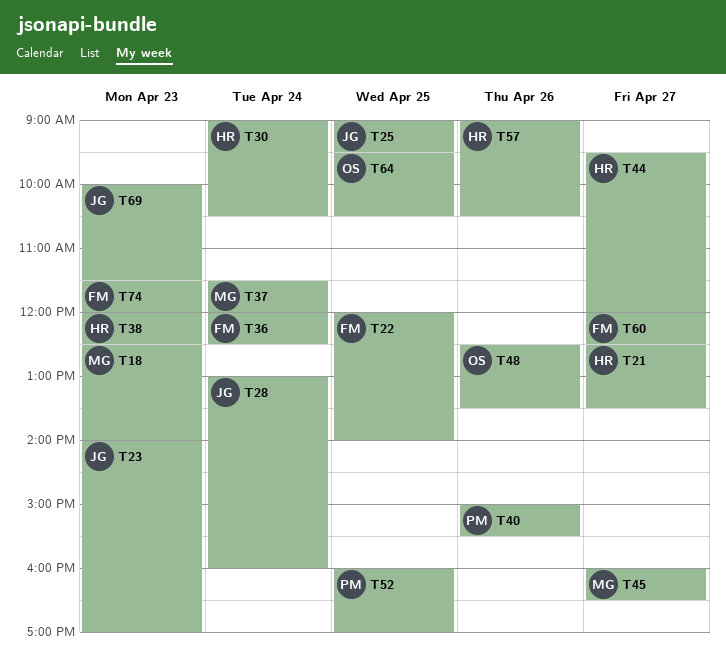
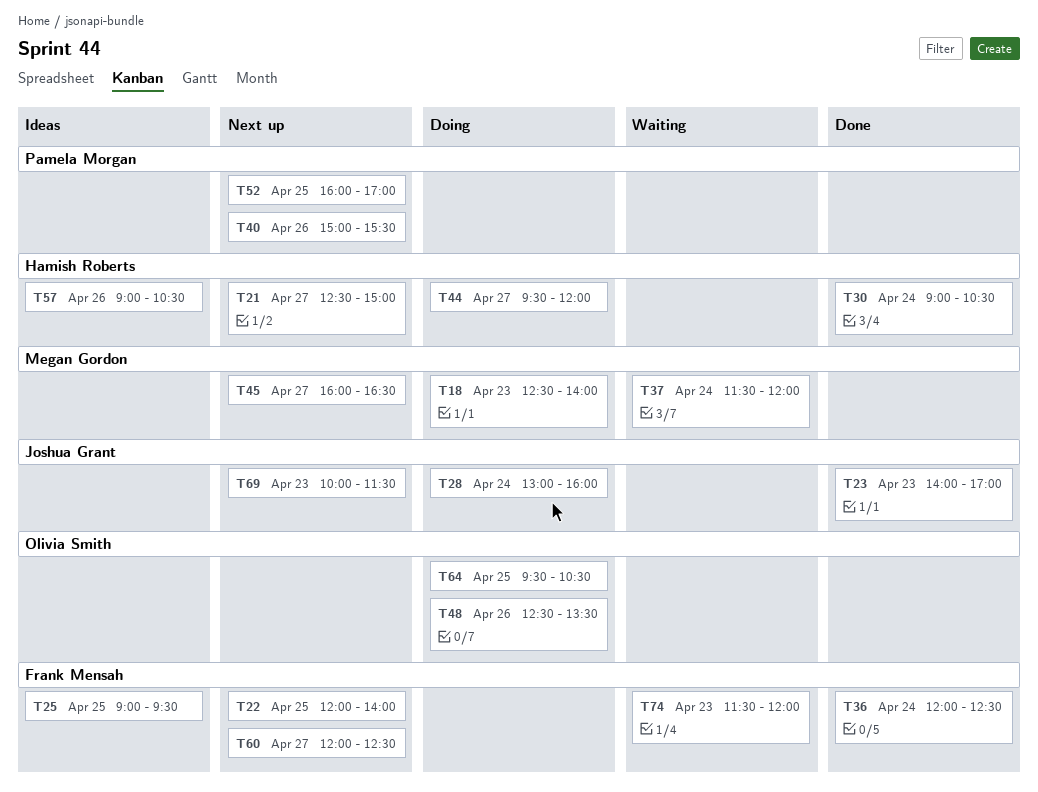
T21, ends: 13:30 -> 15:00
T25, owner: Joshua Grant -> Frank Mensah
T38: present -> none

